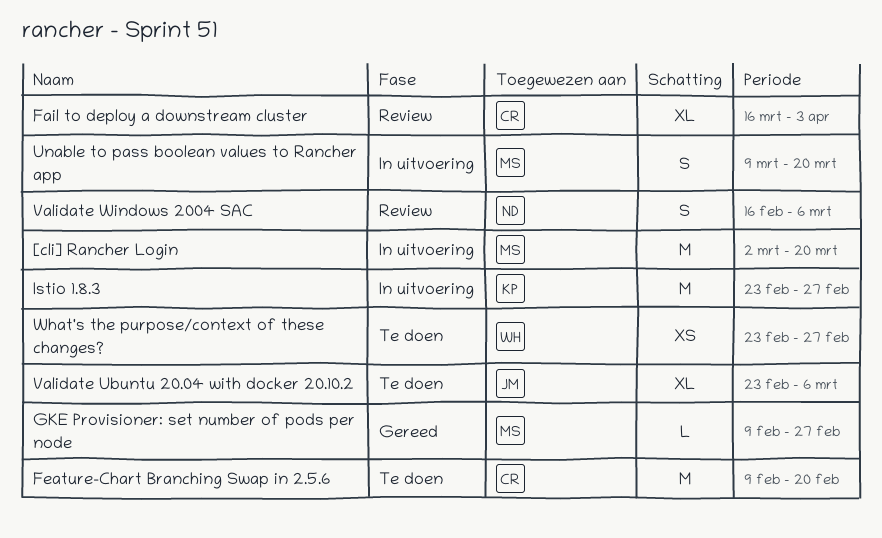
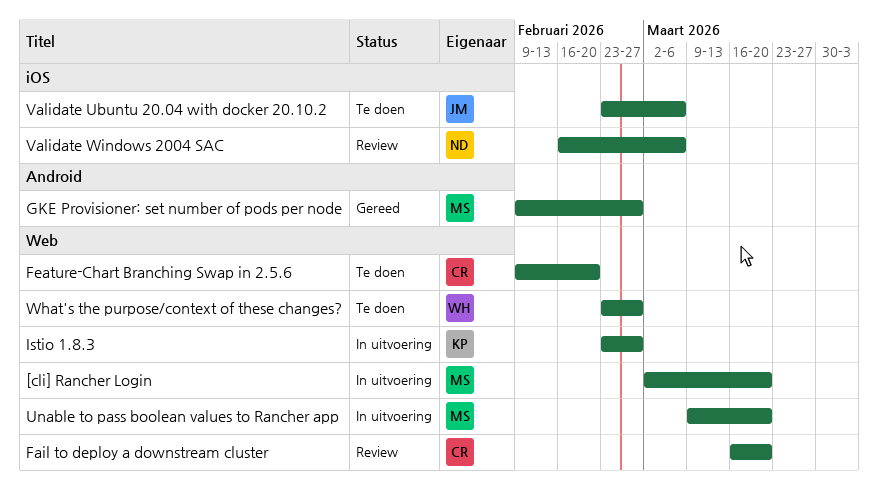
Fail to deploy a downstream cluster, due: Apr 3 -> Mar 20

